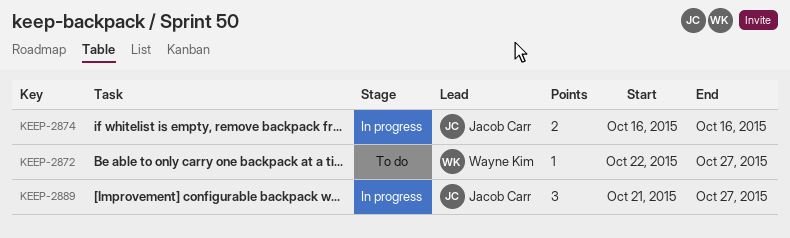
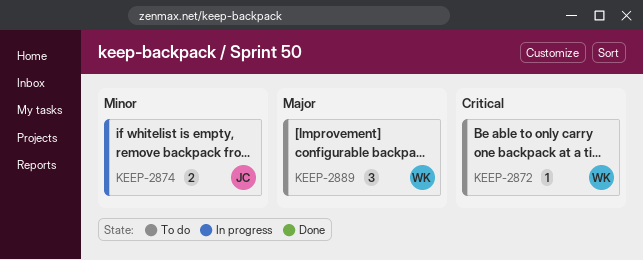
KEEP-2889, status: In progress -> To do
KEEP-2889, owner: Jacob Carr -> Wayne Kim

